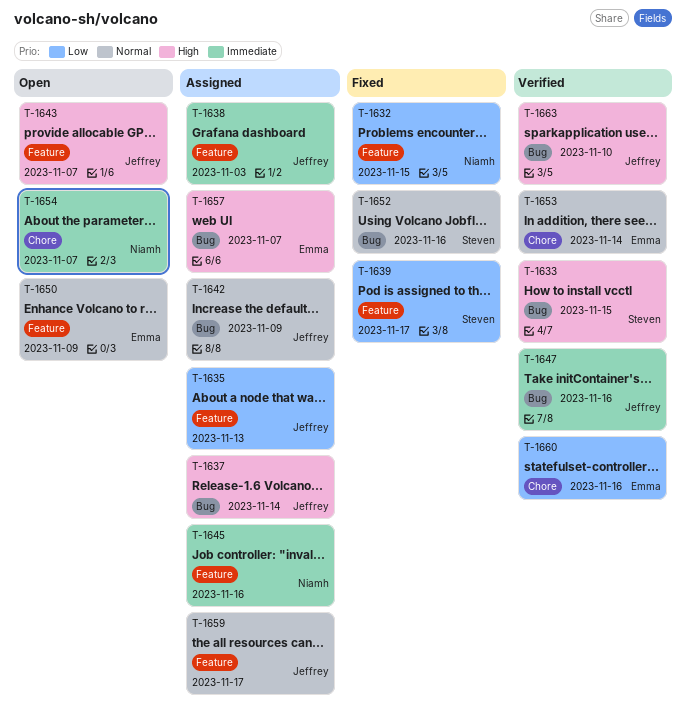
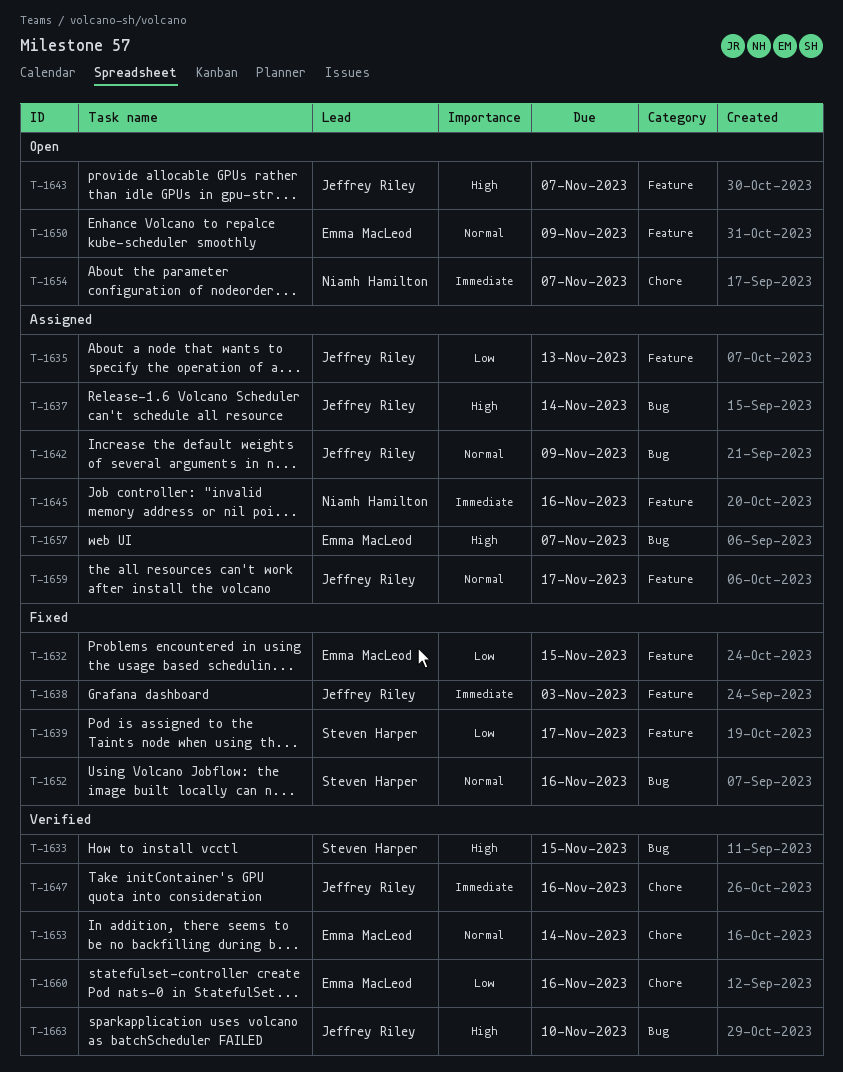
T-1632, owner: Niamh Hamilton -> Emma MacLeod
T-1638, status: Assigned -> Fixed
T-1647, label: Bug -> Chore

